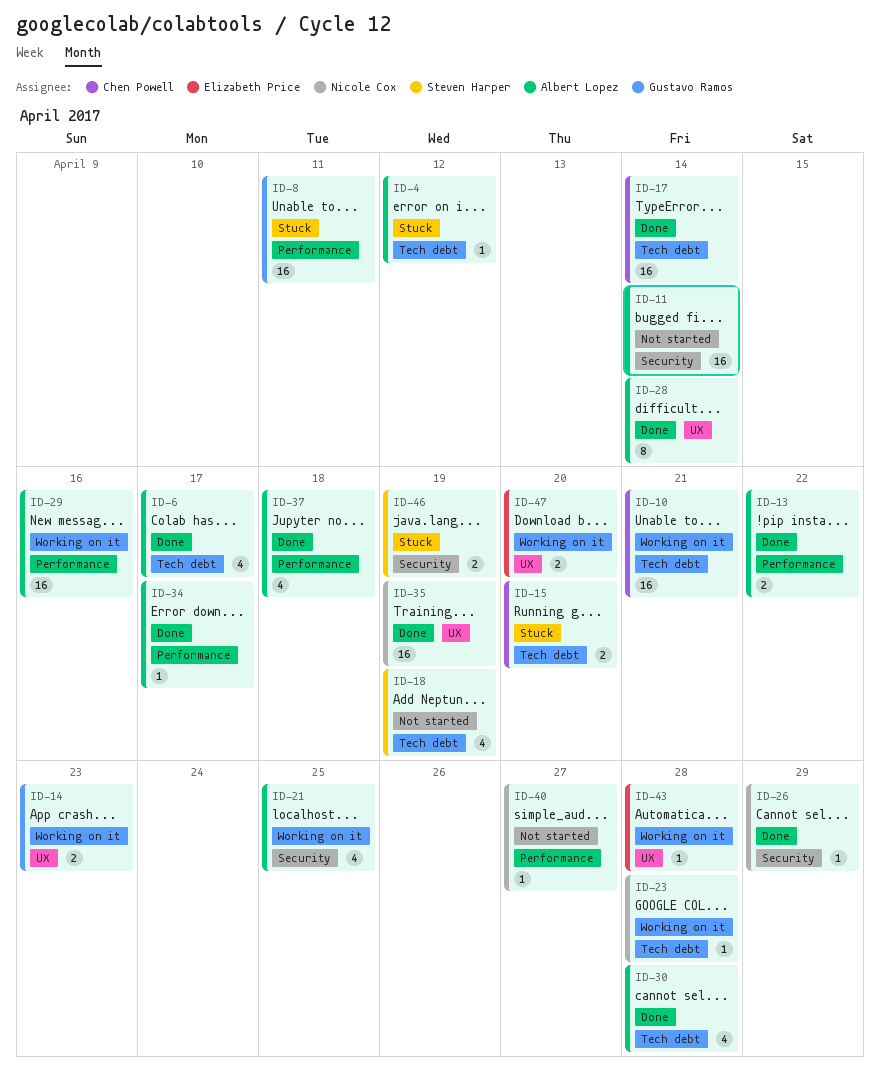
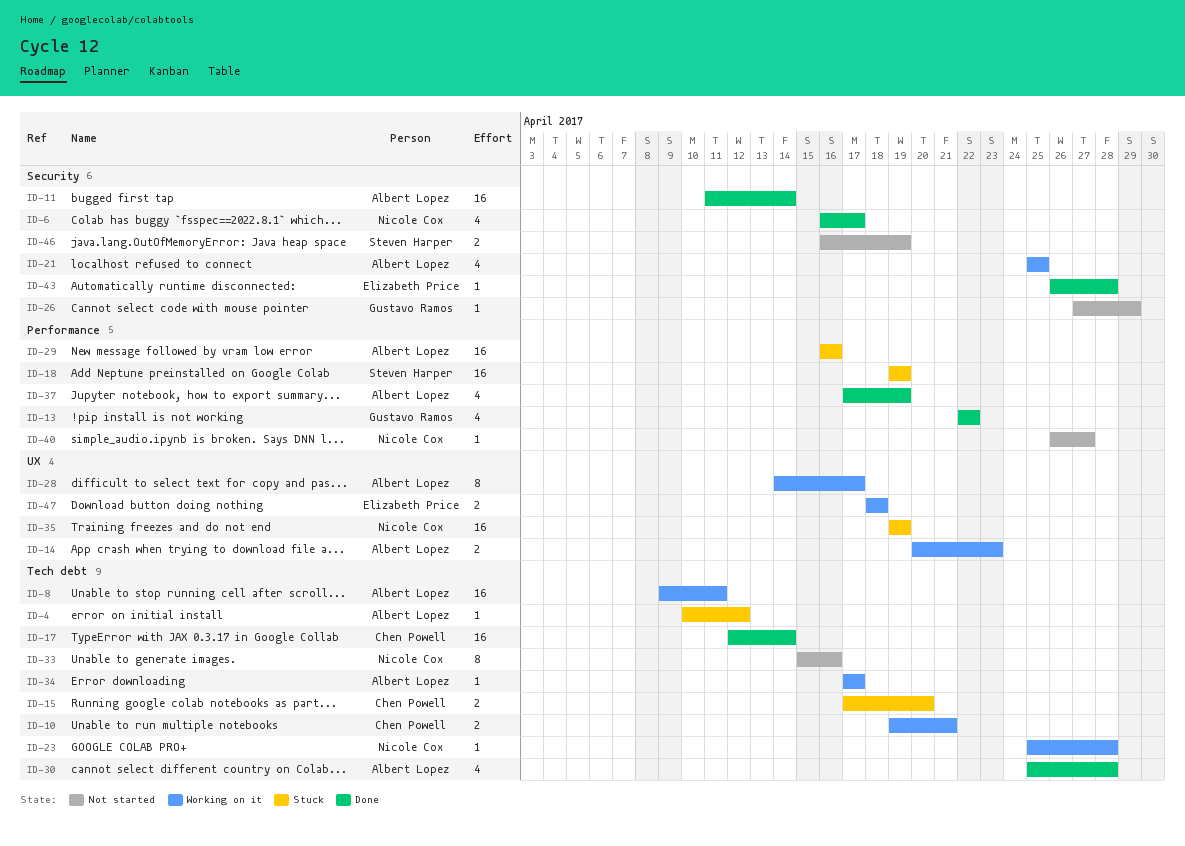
ID-6, owner: Albert Lopez -> Nicole Cox
ID-6, label: Tech debt -> Security
ID-8, status: Stuck -> Working on it
ID-8, owner: Gustavo Ramos -> Albert Lopez
ID-8, label: Performance -> Tech debt
ID-10, estimate: 16 -> 2
ID-11, status: Not started -> Done
ID-13, owner: Albert Lopez -> Gustavo Ramos
ID-13, estimate: 2 -> 4
ID-14, owner: Gustavo Ramos -> Albert Lopez
ID-18, status: Not started -> Stuck
ID-18, label: Tech debt -> Performance
ID-18, estimate: 4 -> 16
ID-26, status: Done -> Not started
ID-26, owner: Nicole Cox -> Gustavo Ramos
ID-28, status: Done -> Working on it
ID-28, due: Apr 14 -> Apr 17
ID-29, status: Working on it -> Stuck
ID-33: none -> present
ID-34, status: Done -> Working on it
ID-34, label: Performance -> Tech debt
ID-35, status: Done -> Stuck
ID-37, due: Apr 18 -> Apr 19
ID-43, status: Working on it -> Done
ID-43, label: UX -> Security
ID-46, status: Stuck -> Not started
ID-47, due: Apr 20 -> Apr 18

